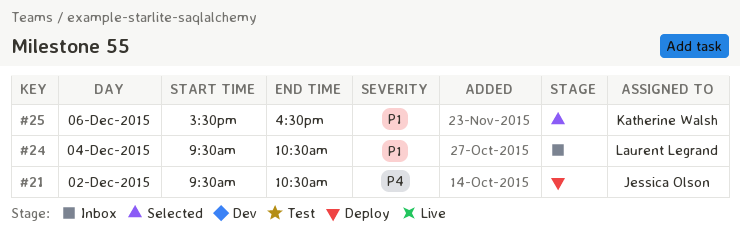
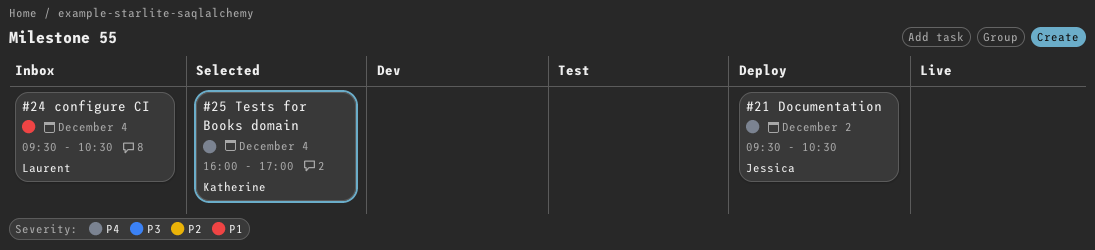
#25, priority: P1 -> P4
#25, day: Dec 6 -> Dec 4
#25, begins: 15:30 -> 16:00
#25, ends: 16:30 -> 17:00

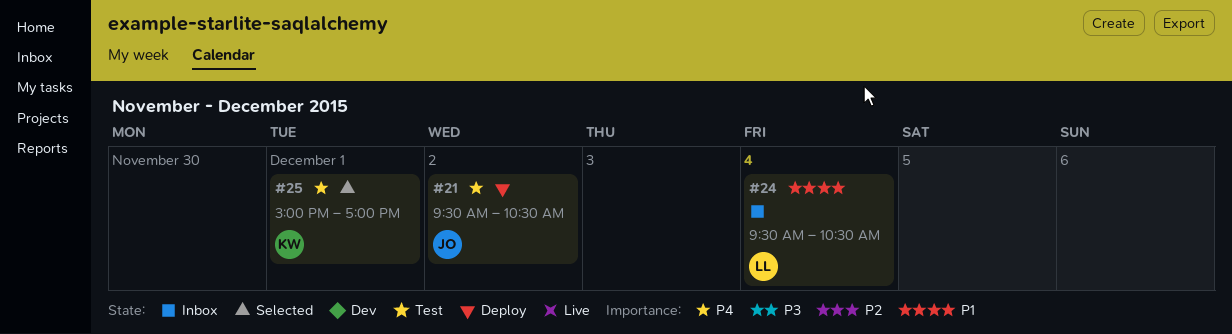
#25, day: Dec 4 -> Dec 1
#25, begins: 16:00 -> 15:00

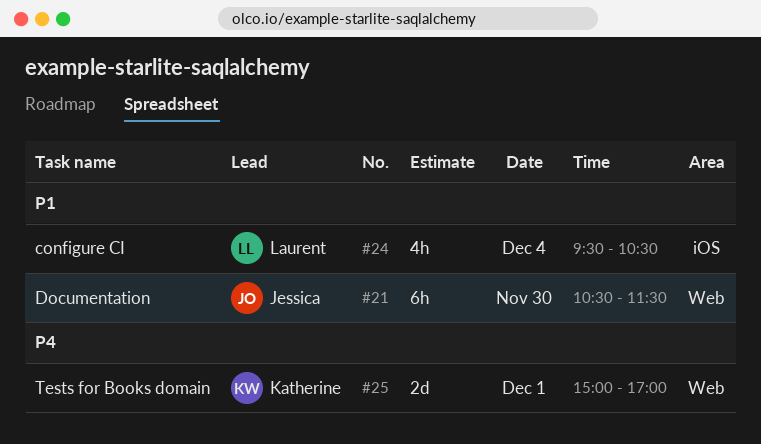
#21, priority: P4 -> P1
#21, day: Dec 2 -> Nov 30
#21, begins: 09:30 -> 10:30
#21, ends: 10:30 -> 11:30

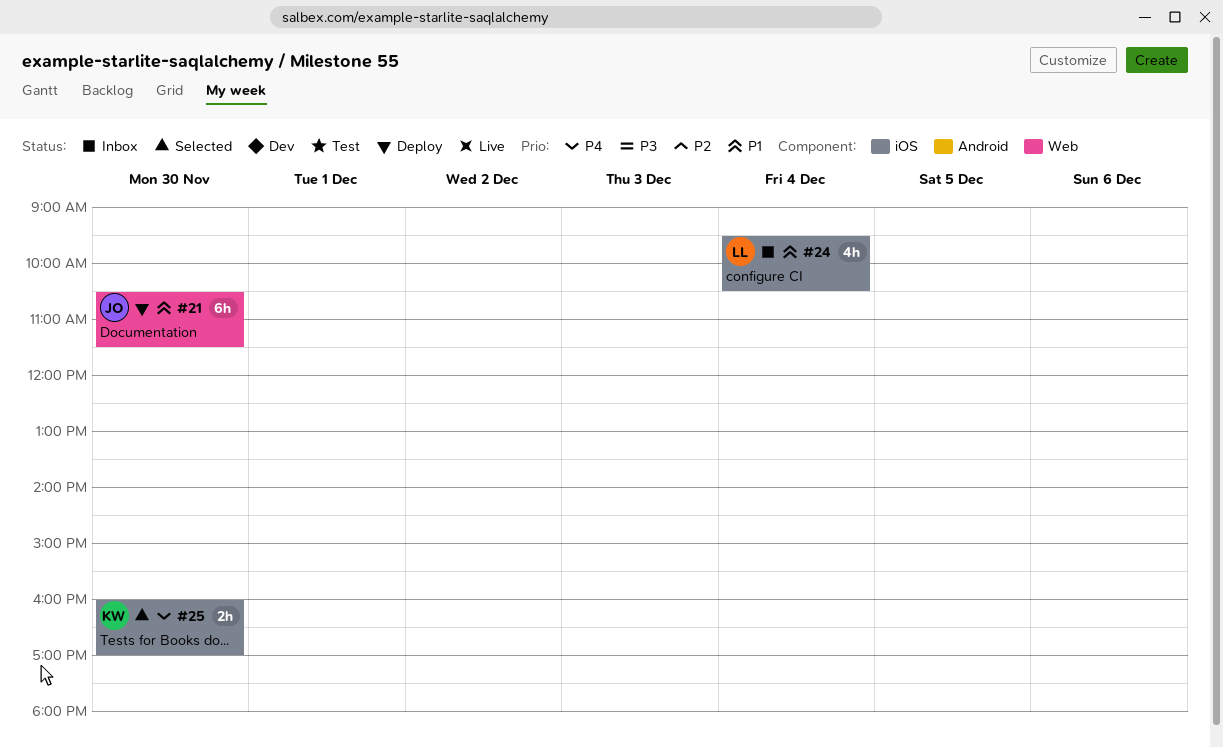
#25, label: Web -> iOS
#25, estimate: 2d -> 2h
#25, day: Dec 1 -> Nov 30
#25, begins: 15:00 -> 16:00

